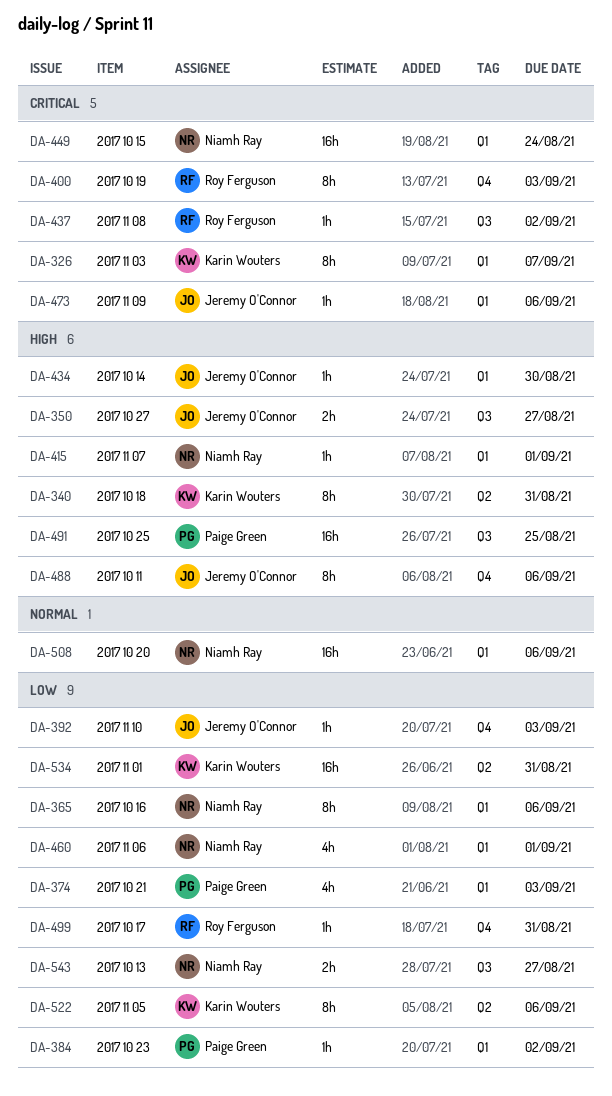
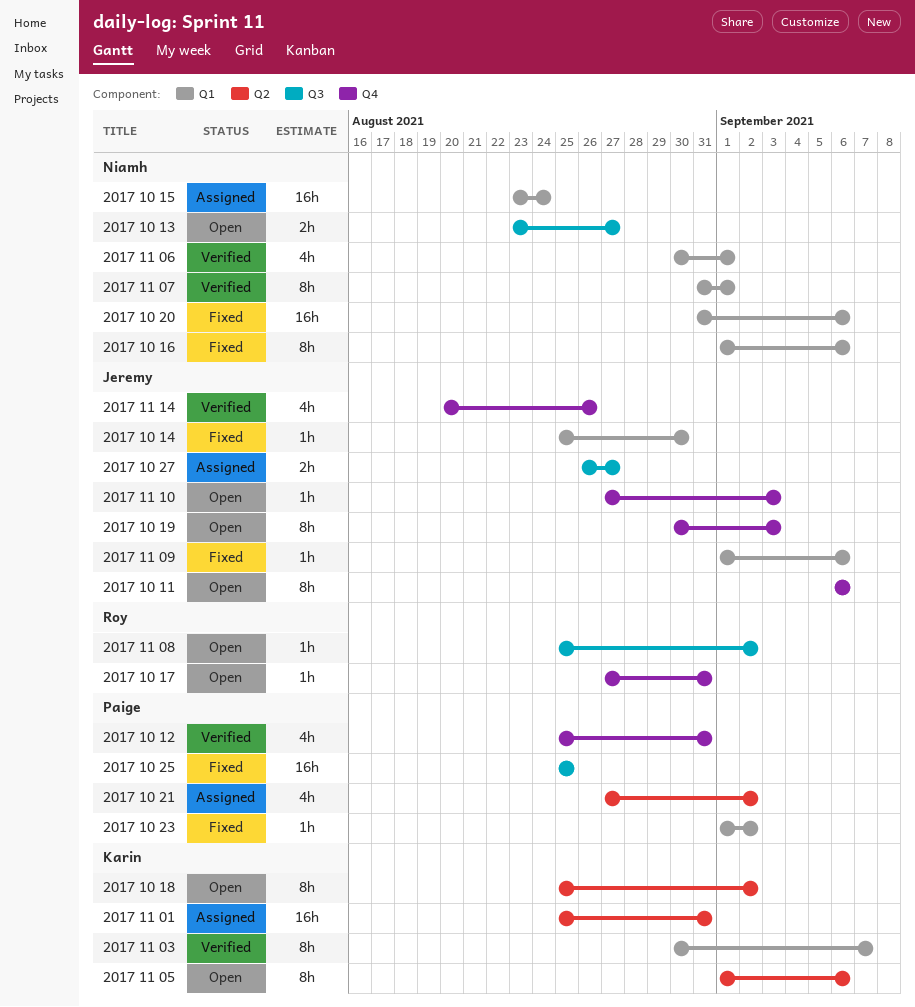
2017 10 12: none -> present
2017 10 18, due: Aug 31 -> Sep 2
2017 10 19, owner: Roy Ferguson -> Jeremy O'Connor
2017 10 21, label: Q1 -> Q2
2017 10 21, due: Sep 3 -> Sep 2
2017 11 07, estimate: 1h -> 8h
2017 11 14: none -> present

